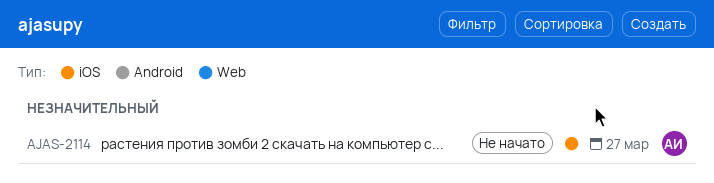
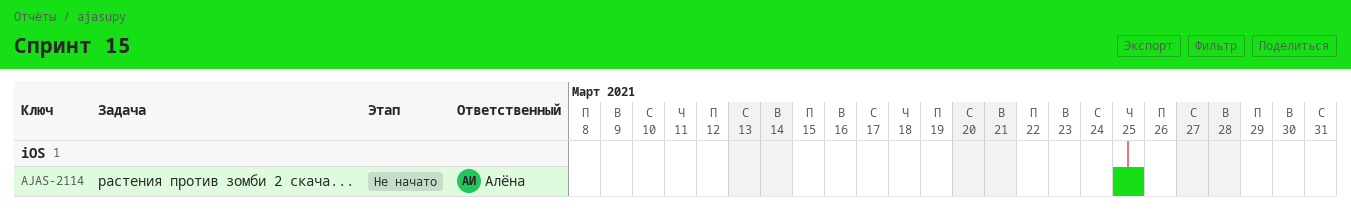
AJAS-2114, due: Mar 27 -> Mar 25

